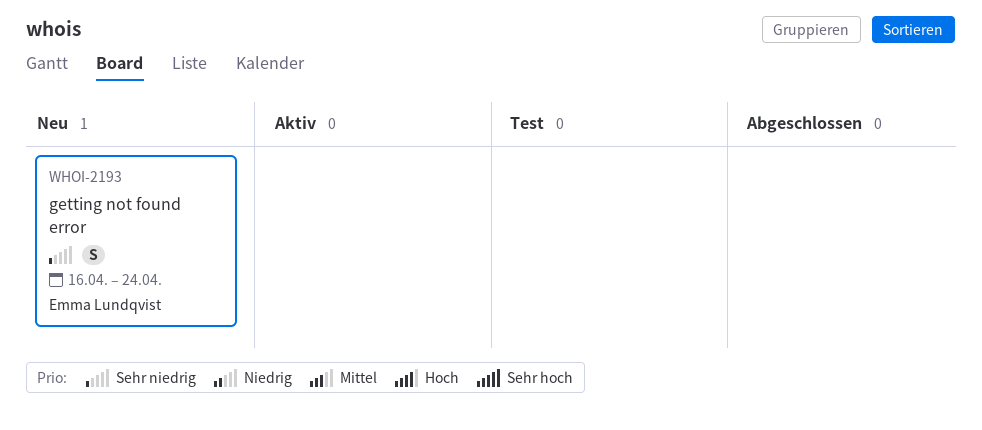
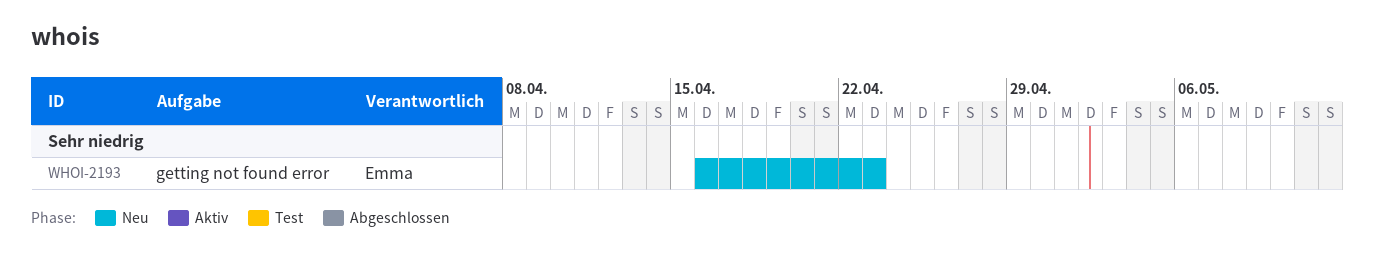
WHOI-2193, due: Apr 24 -> Apr 23

